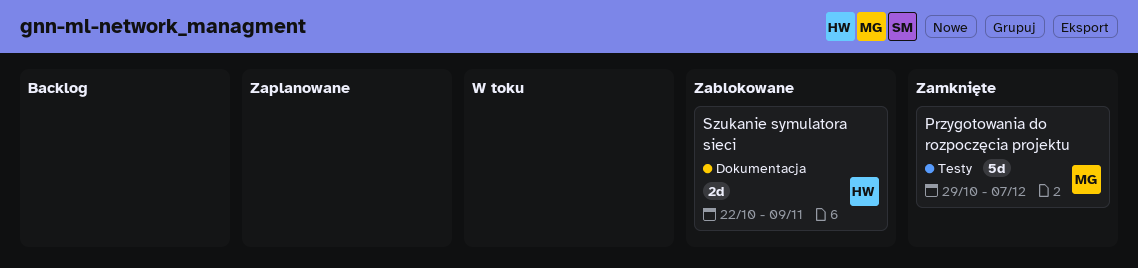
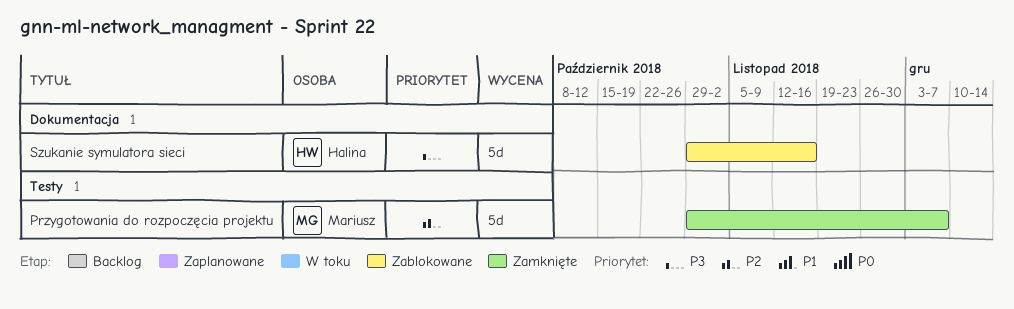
Szukanie symulatora sieci, estimate: 2d -> 5d
Szukanie symulatora sieci, start: Oct 22 -> Oct 29
Szukanie symulatora sieci, due: Nov 9 -> Nov 16

